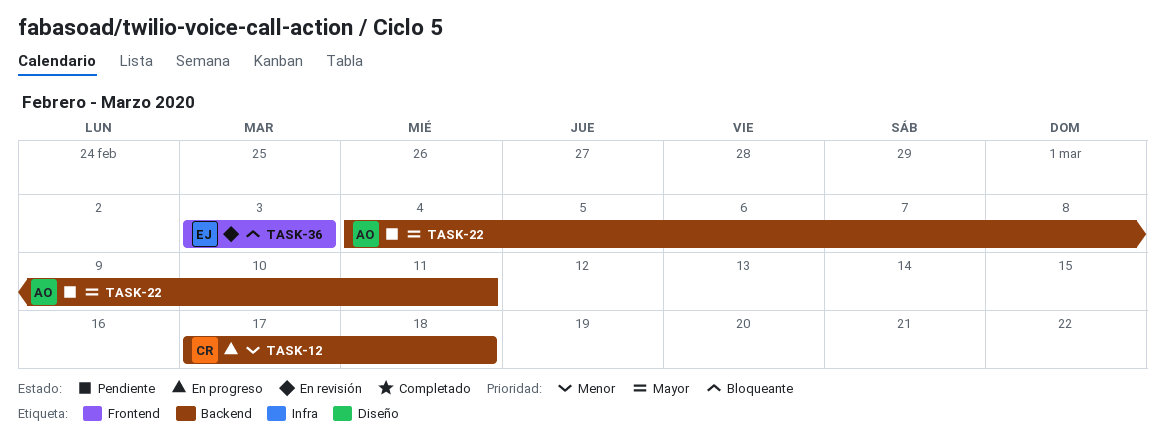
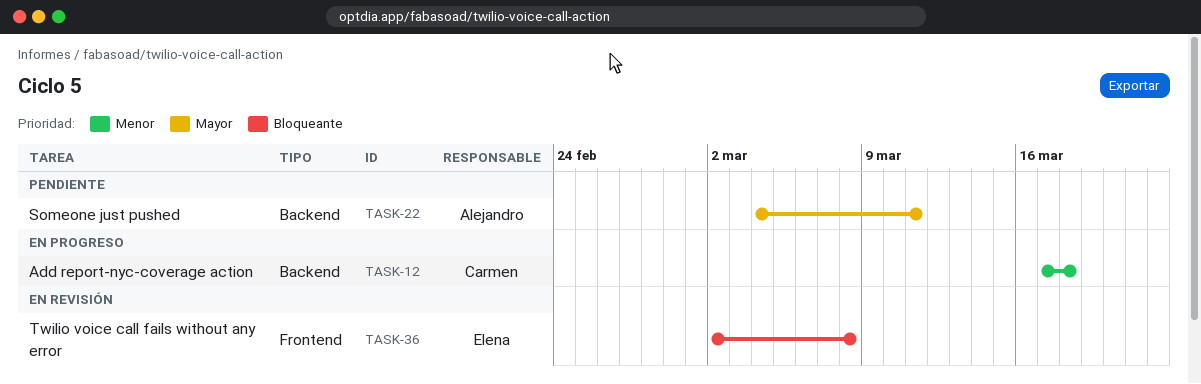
TASK-36, start: Mar 3 -> Mar 2
TASK-36, due: Mar 3 -> Mar 8

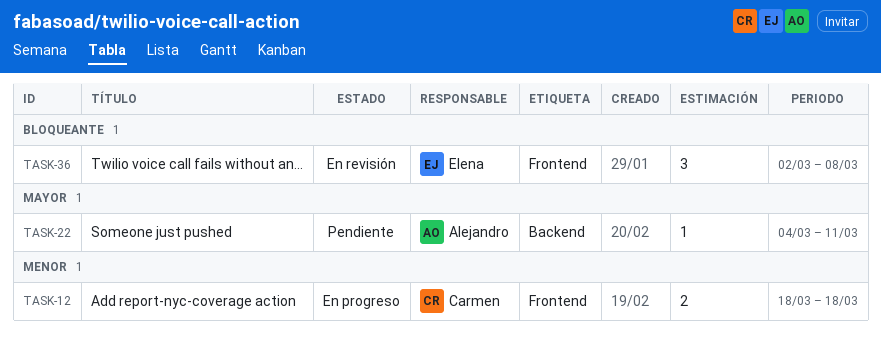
TASK-12, label: Backend -> Frontend
TASK-12, start: Mar 17 -> Mar 18

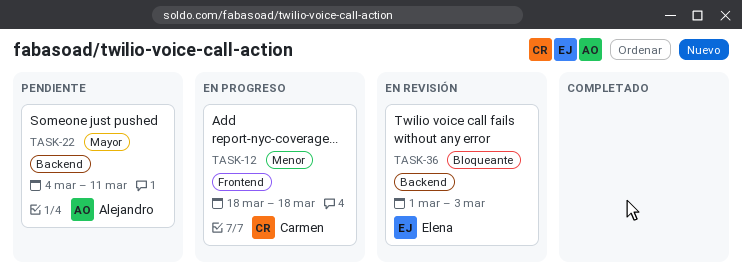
TASK-36, label: Frontend -> Backend
TASK-36, start: Mar 2 -> Mar 1
TASK-36, due: Mar 8 -> Mar 3

